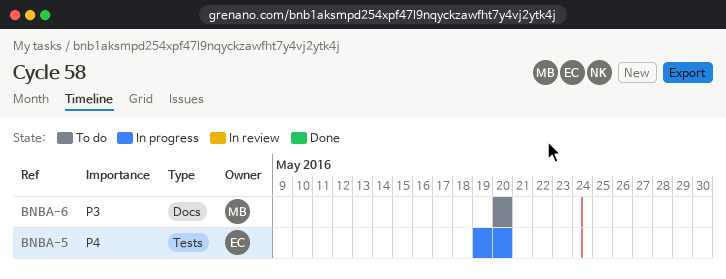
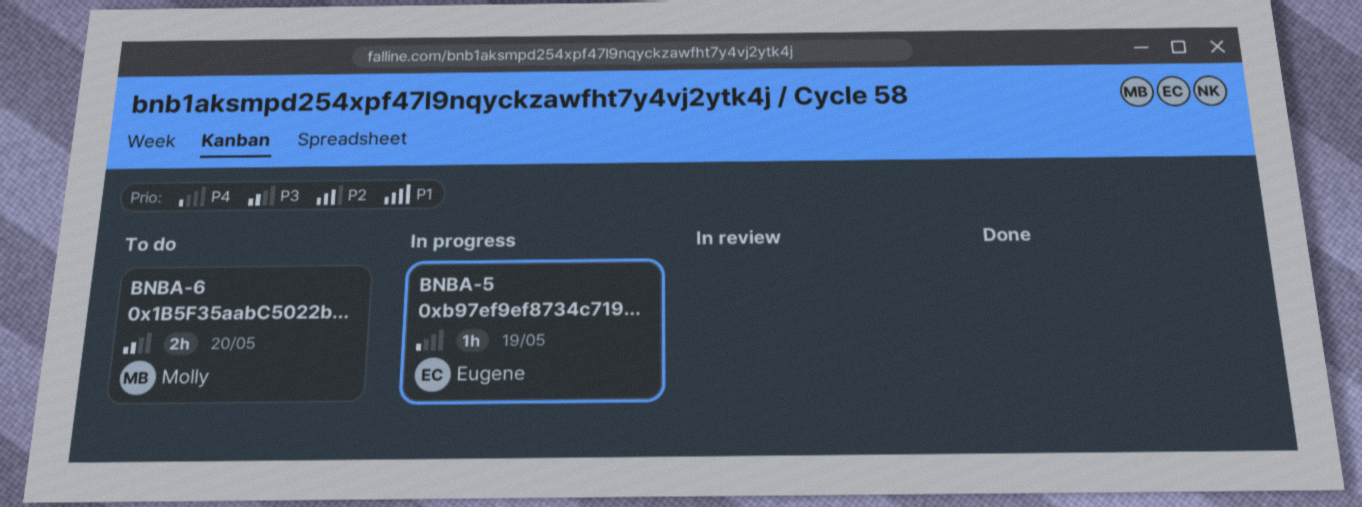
BNBA-5, due: May 20 -> May 19

